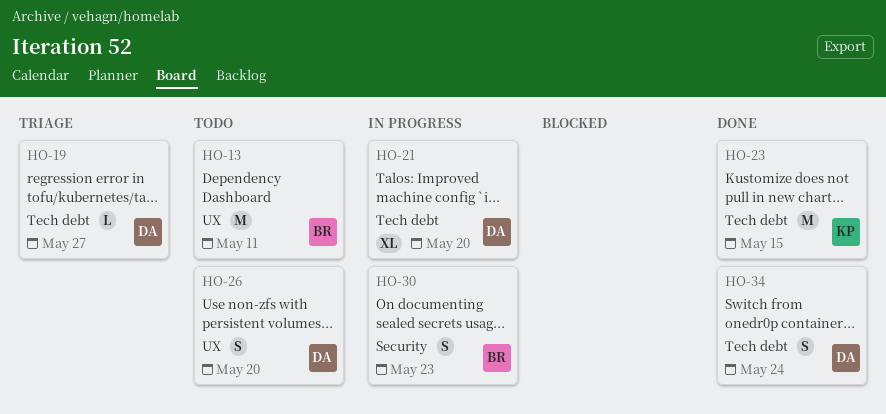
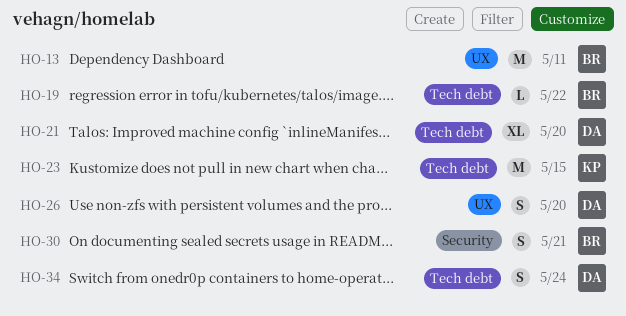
HO-19, owner: DA -> BR
HO-19, due: May 27 -> May 22
HO-30, due: May 23 -> May 21

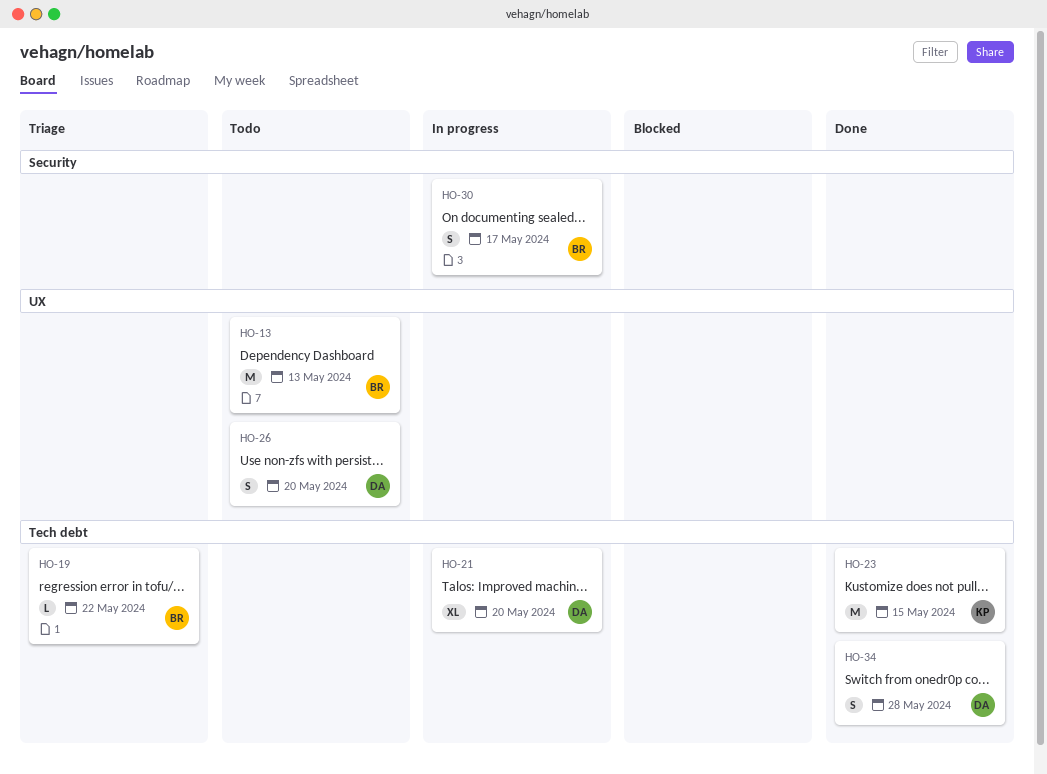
HO-13, due: May 11 -> May 13
HO-30, due: May 21 -> May 17
HO-34, due: May 24 -> May 28

